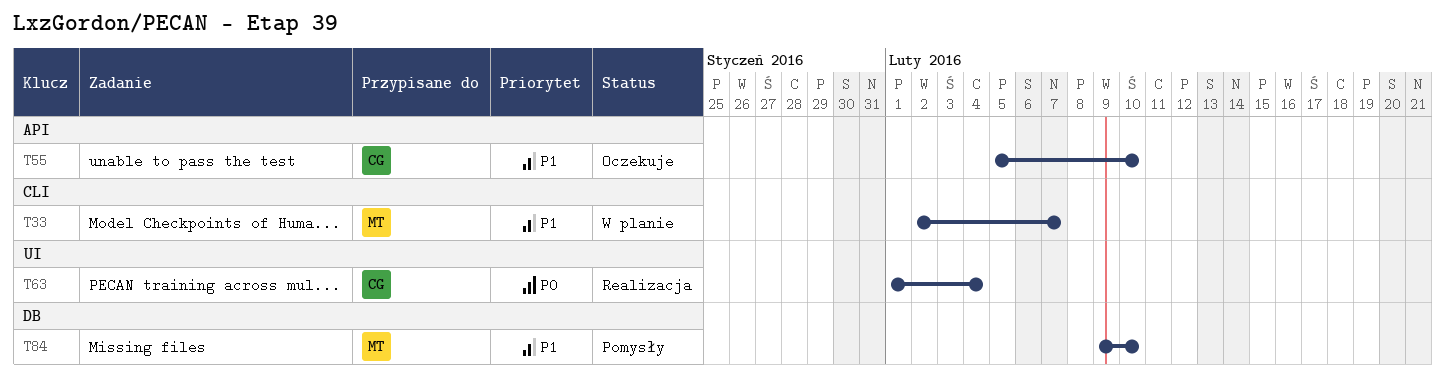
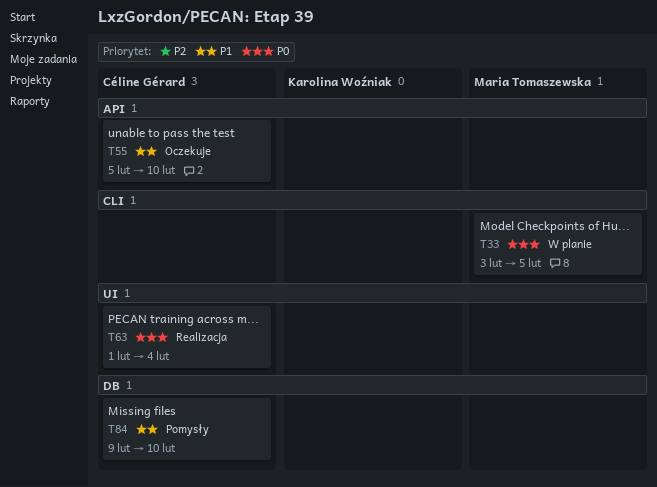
T33, priority: P1 -> P0
T33, start: Feb 2 -> Feb 3
T33, due: Feb 7 -> Feb 5
T84, owner: Maria Tomaszewska -> Céline Gérard

